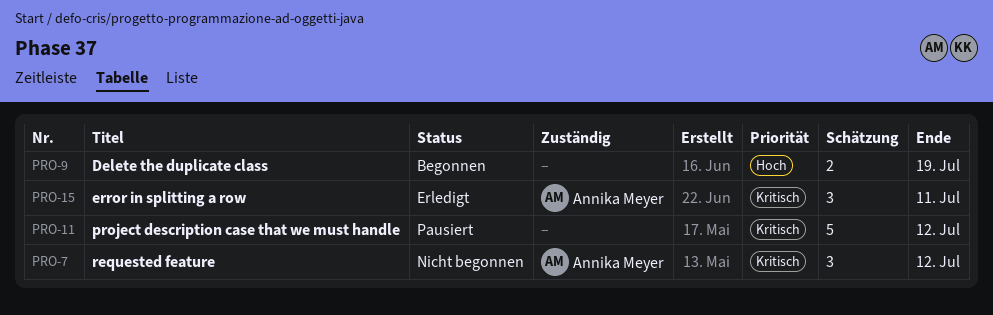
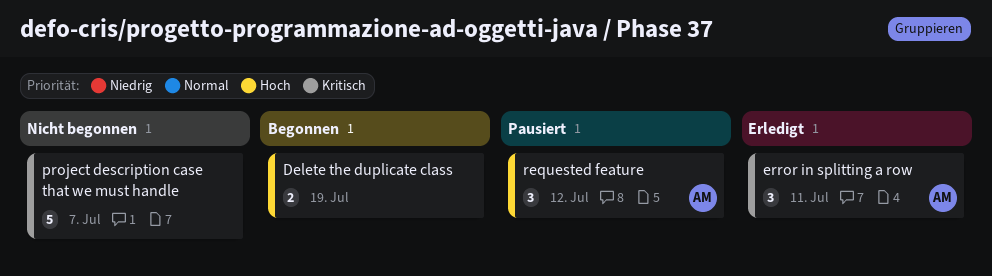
project description case that we must handle, status: Pausiert -> Nicht begonnen
project description case that we must handle, due: Jul 12 -> Jul 7
requested feature, status: Nicht begonnen -> Pausiert
requested feature, priority: Kritisch -> Hoch

